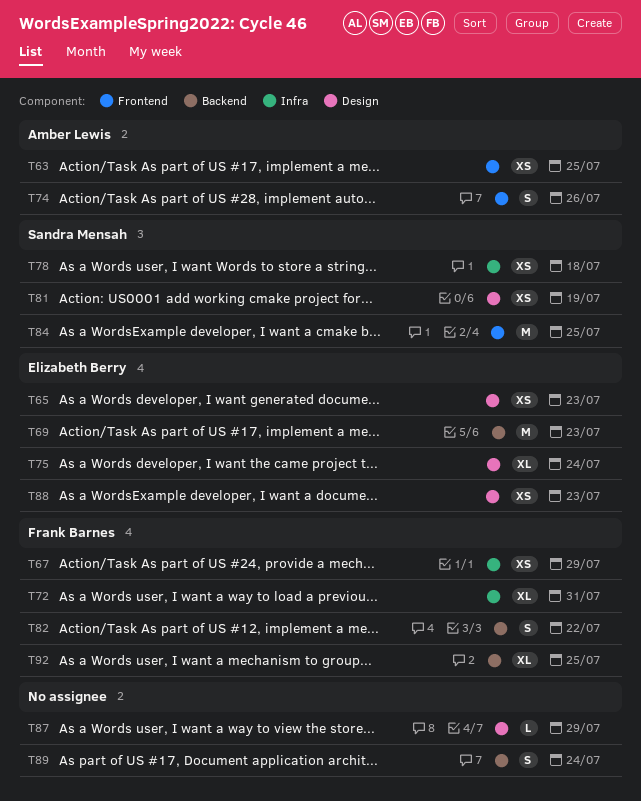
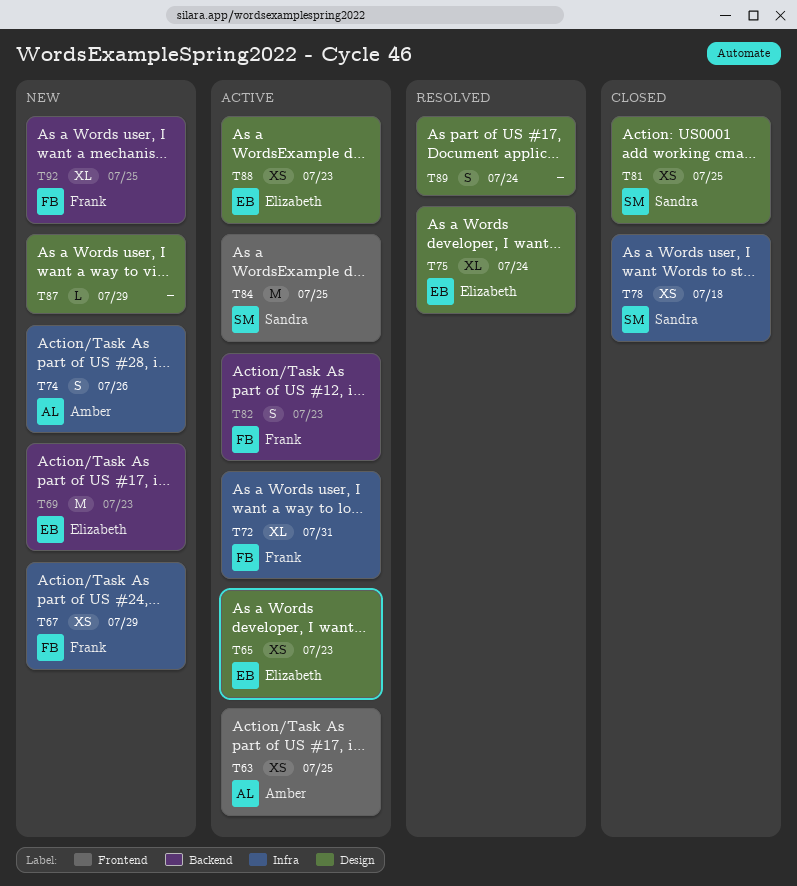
T74, label: Frontend -> Infra
T81, due: Jul 19 -> Jul 25
T82, due: Jul 22 -> Jul 23
T89, label: Backend -> Design

